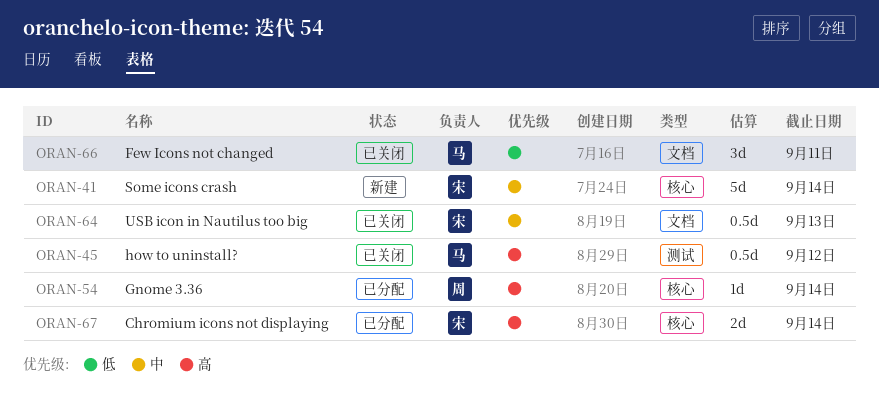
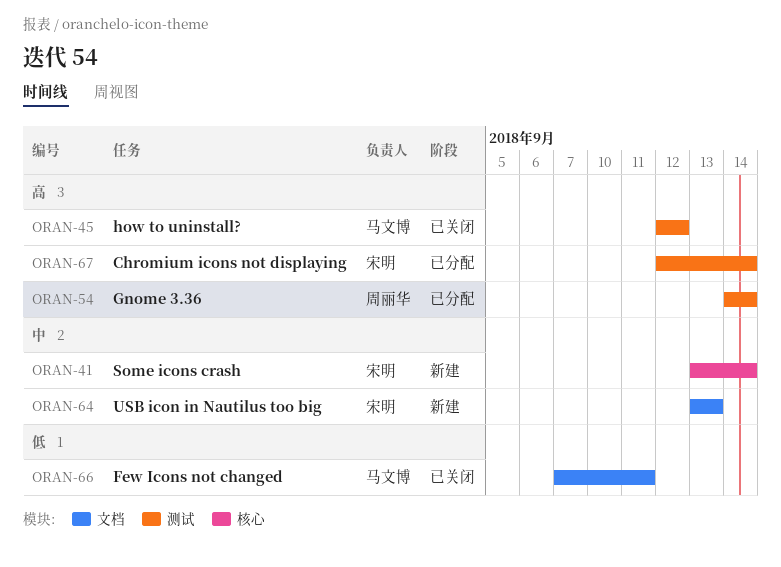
ORAN-54, label: 核心 -> 测试
ORAN-64, status: 已关闭 -> 新建
ORAN-67, label: 核心 -> 测试

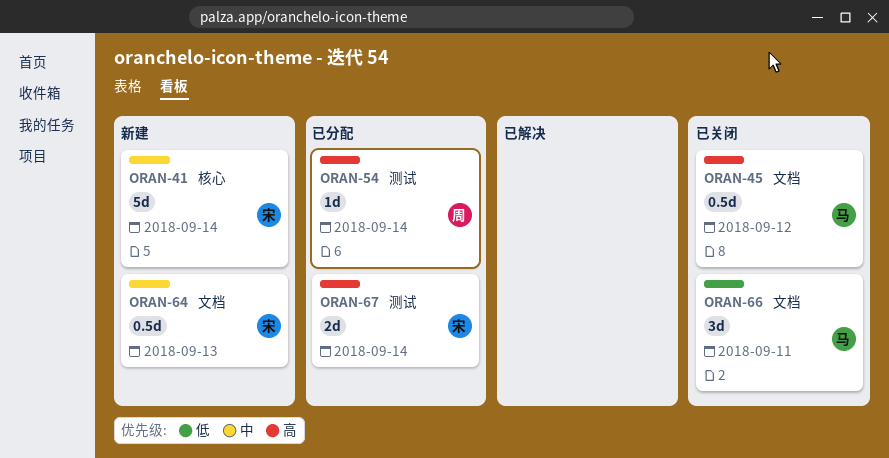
ORAN-45, label: 测试 -> 文档

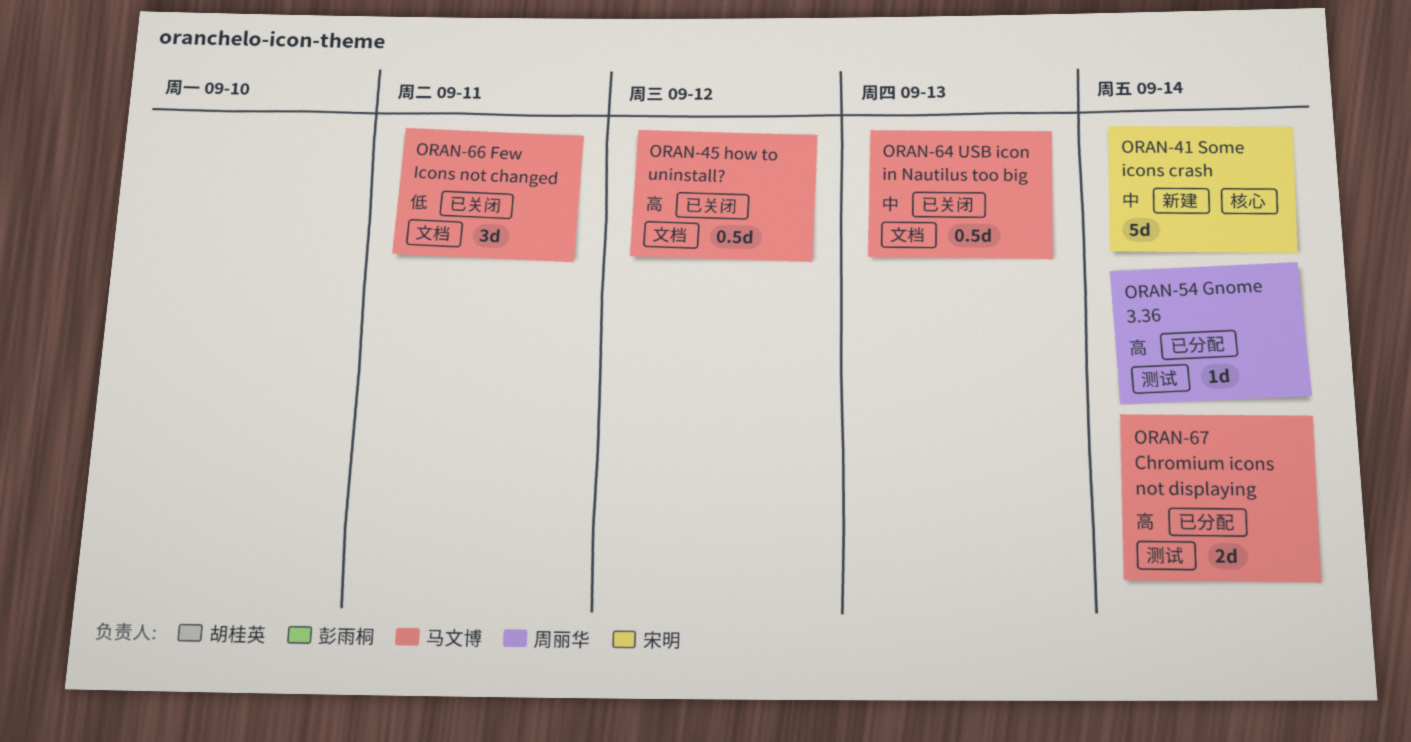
ORAN-64, status: 新建 -> 已关闭
ORAN-64, owner: 宋明 -> 马文博
ORAN-67, owner: 宋明 -> 马文博

